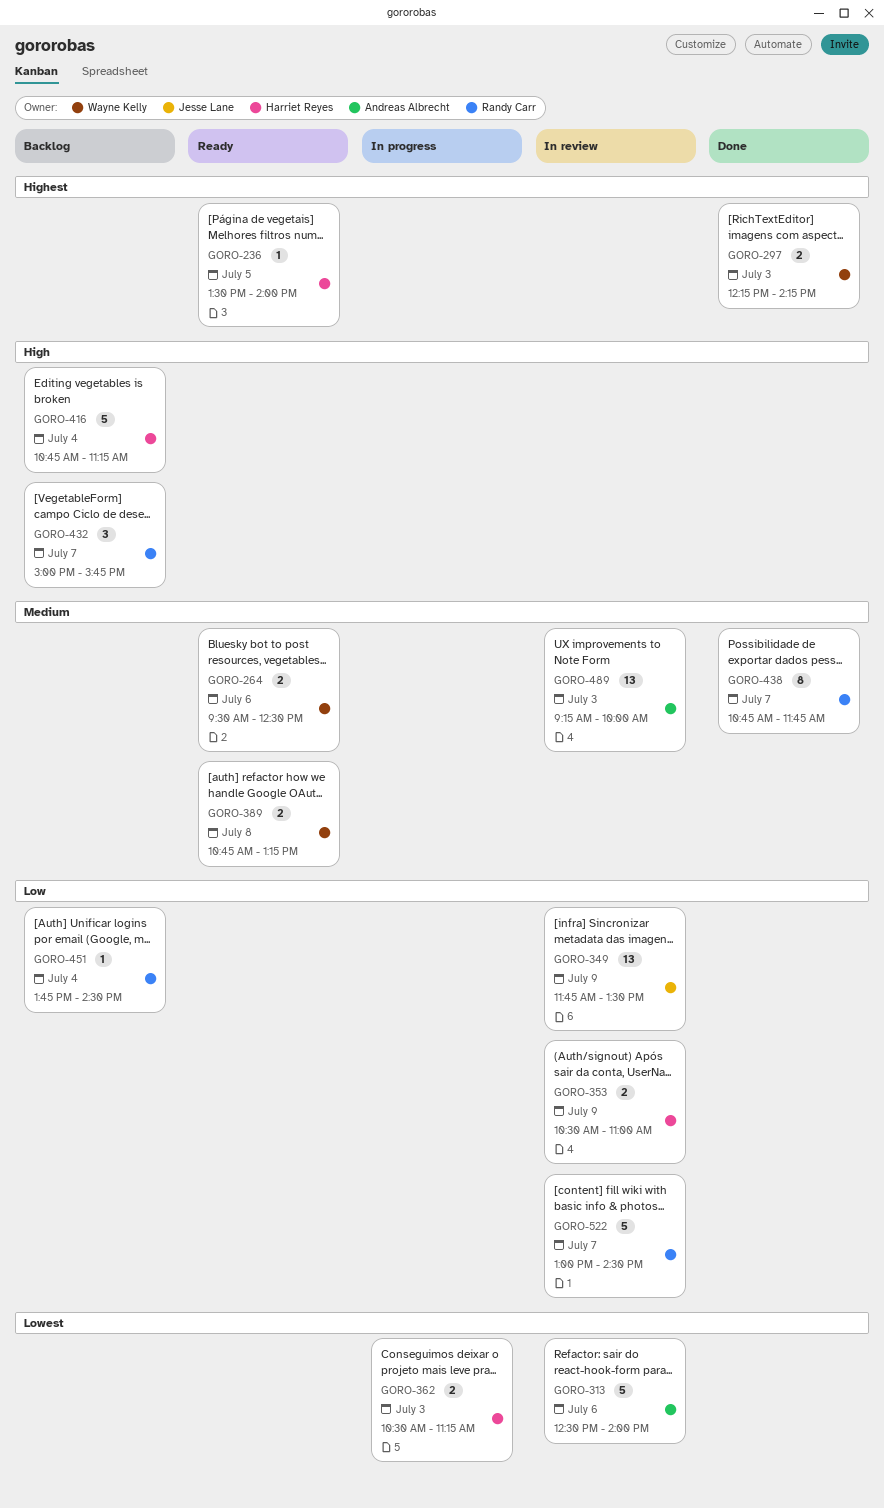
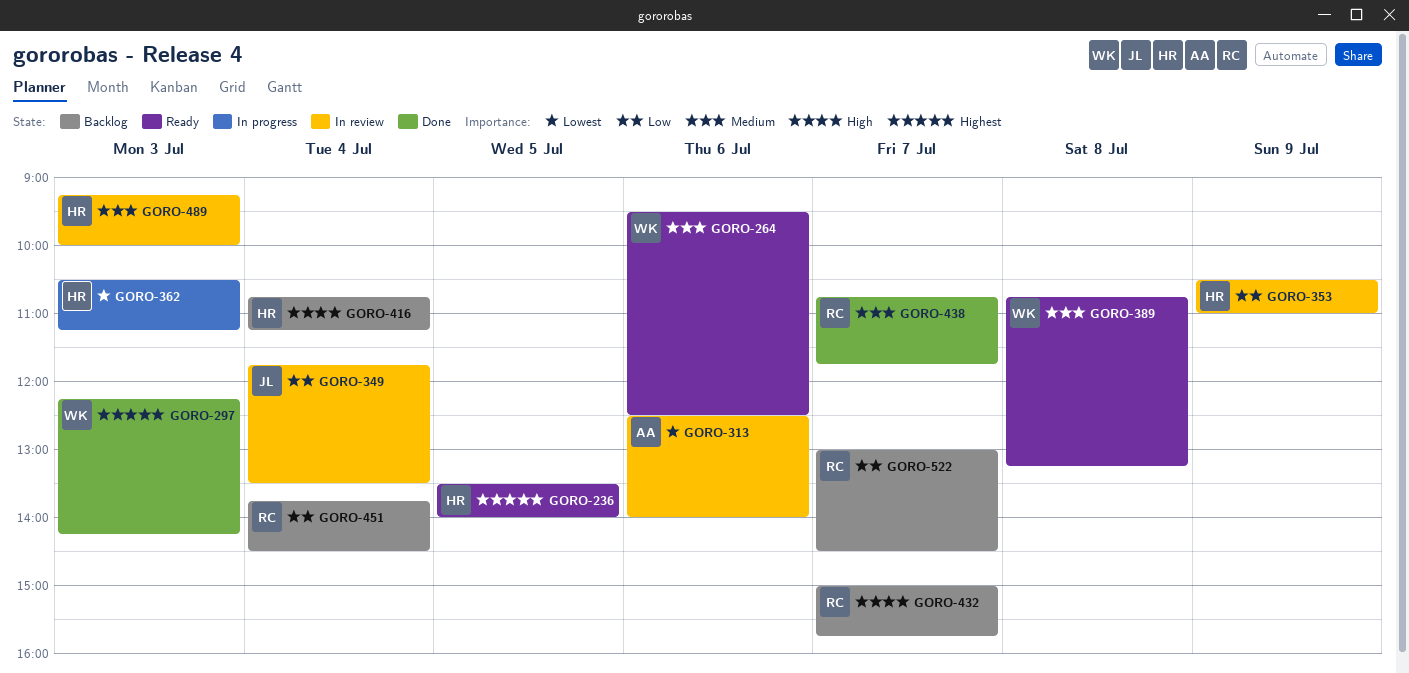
GORO-349, day: Jul 9 -> Jul 4
GORO-489, owner: Andreas Albrecht -> Harriet Reyes
GORO-522, status: In review -> Backlog

